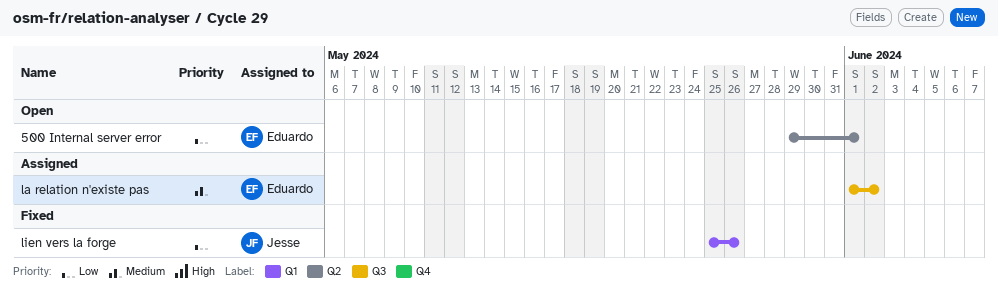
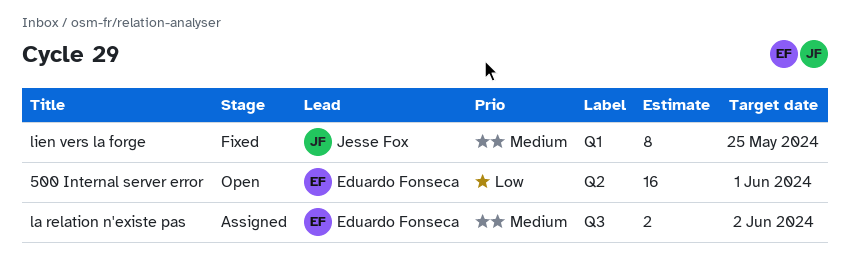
lien vers la forge, priority: Low -> Medium
lien vers la forge, due: May 26 -> May 25

